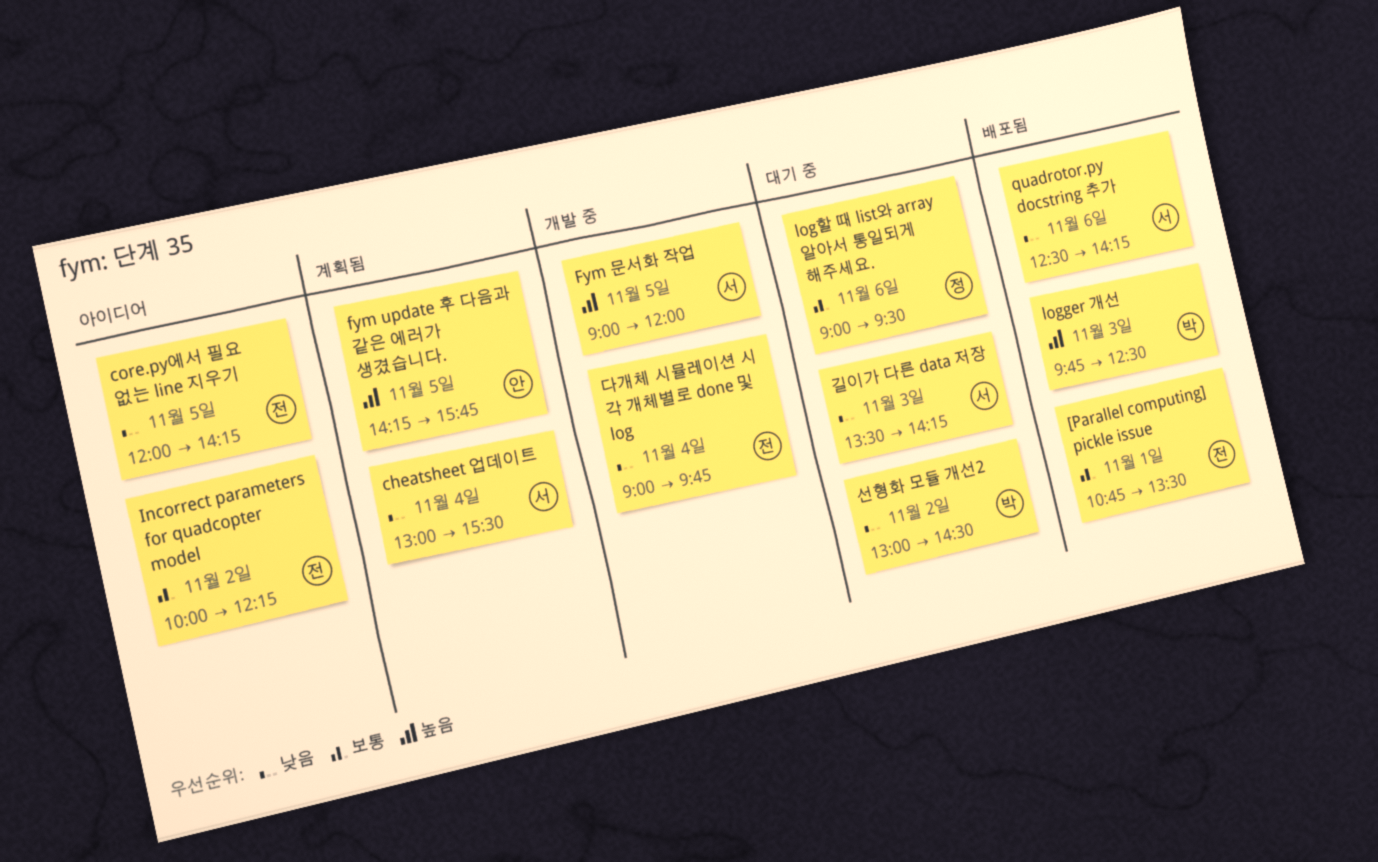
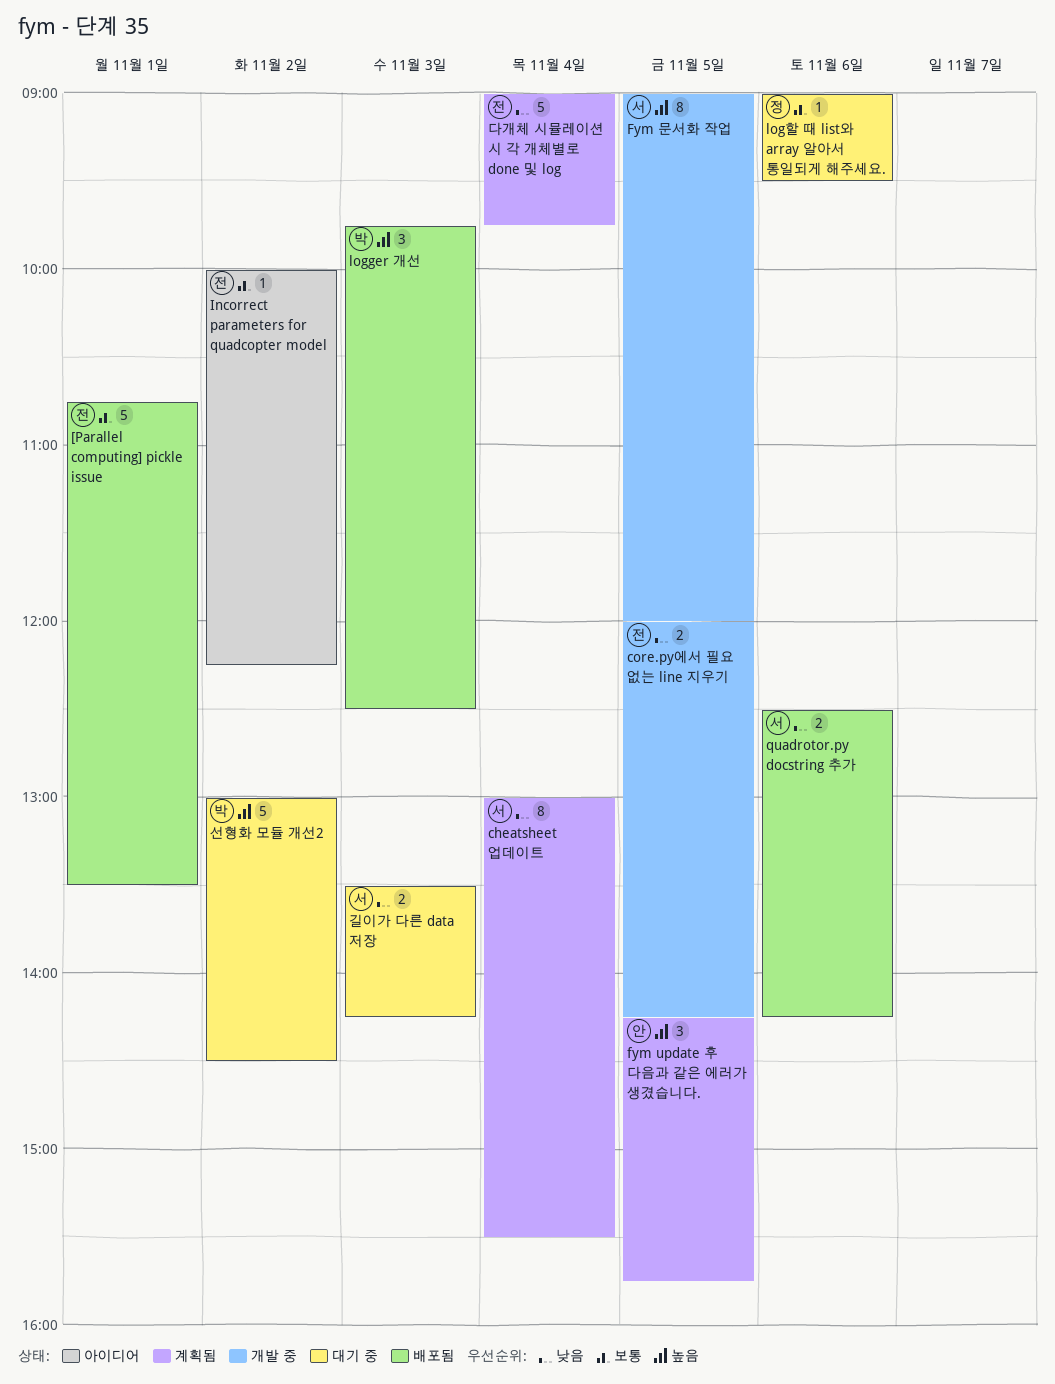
core.py에서 필요 없는 line 지우기, status: 아이디어 -> 개발 중
다개체 시뮬레이션 시 각 개체별로 done 및 log, status: 개발 중 -> 계획됨
선형화 모듈 개선2, priority: 낮음 -> 높음

